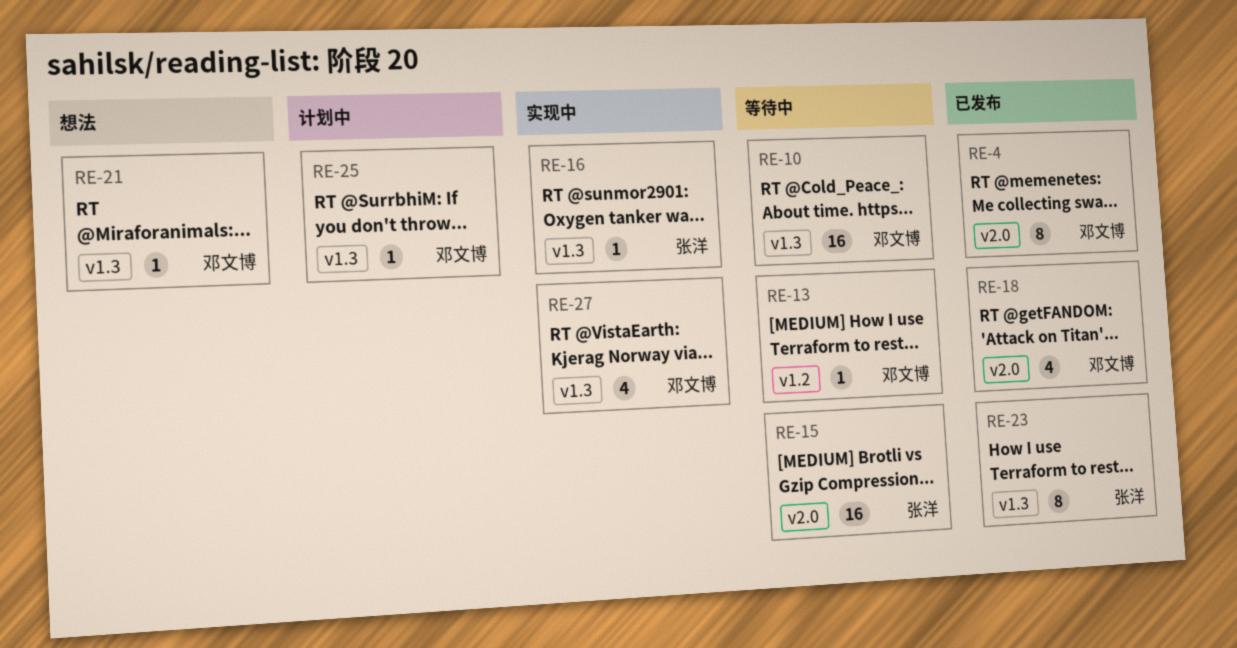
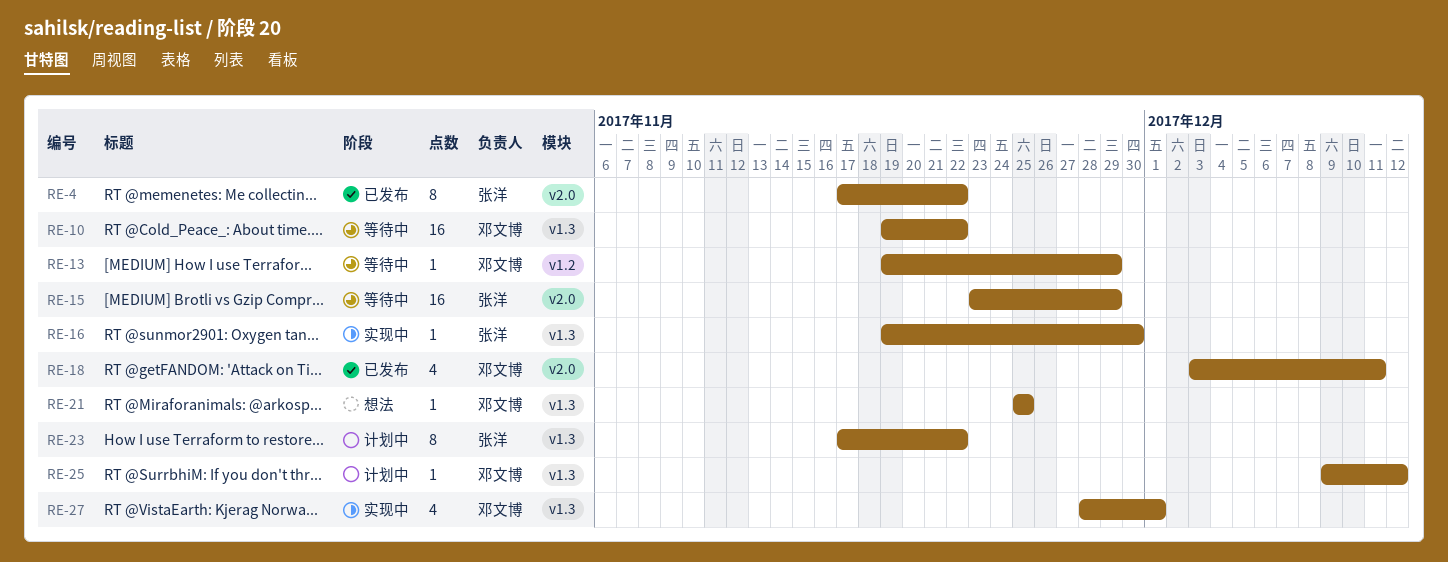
RE-4, owner: 邓文博 -> 张洋
RE-23, status: 已发布 -> 计划中

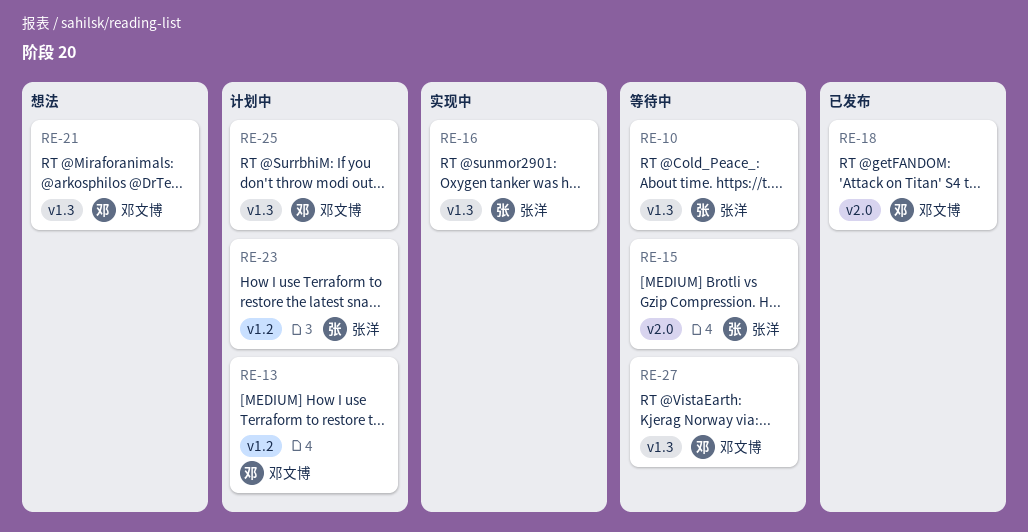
RE-4: present -> none
RE-10, owner: 邓文博 -> 张洋
RE-13, status: 等待中 -> 计划中
RE-23, label: v1.3 -> v1.2
RE-27, status: 实现中 -> 等待中

